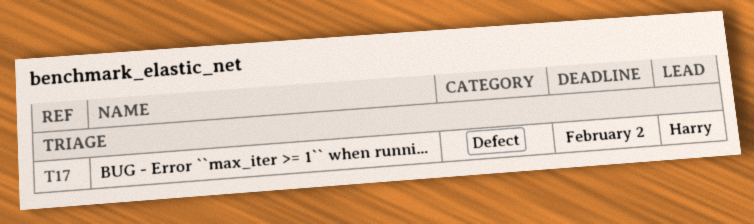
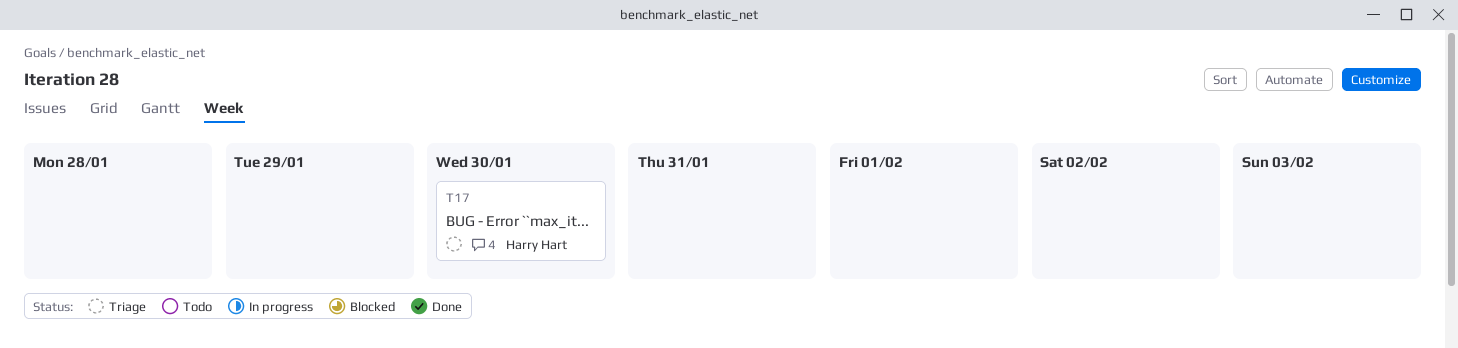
T17, due: Feb 2 -> Jan 30

